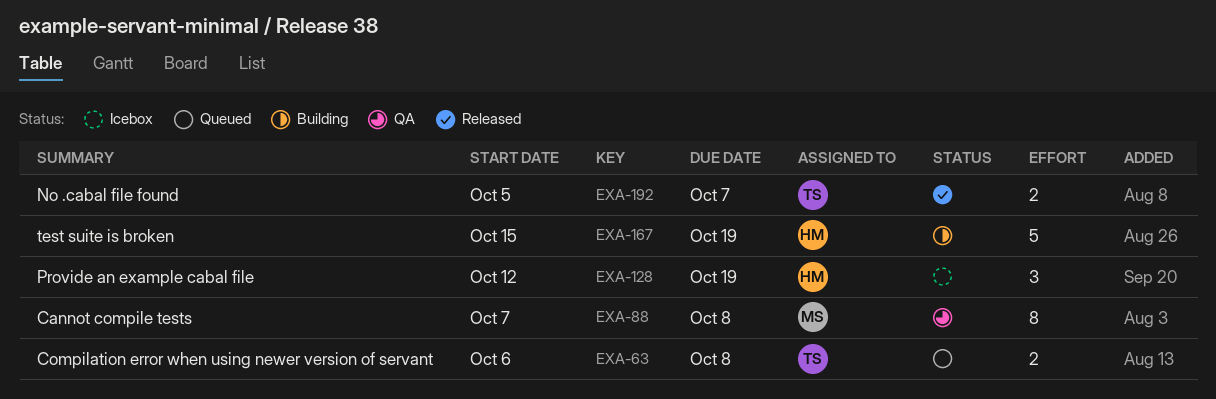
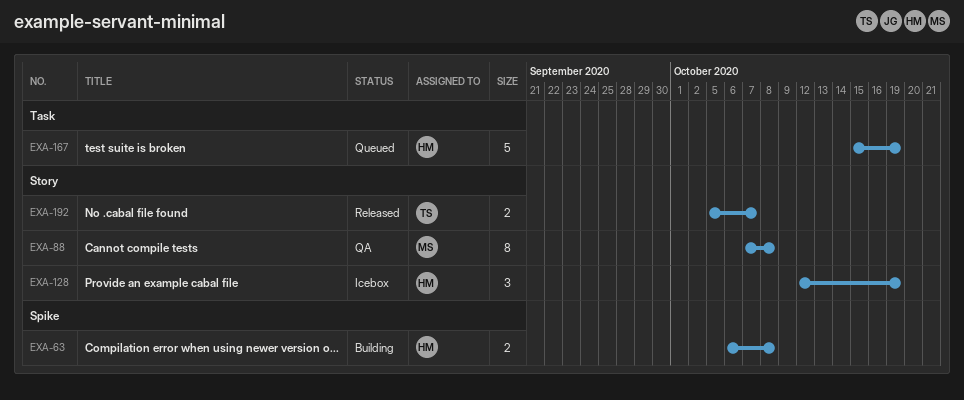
EXA-63, status: Queued -> Building
EXA-63, owner: TS -> HM
EXA-167, status: Building -> Queued

